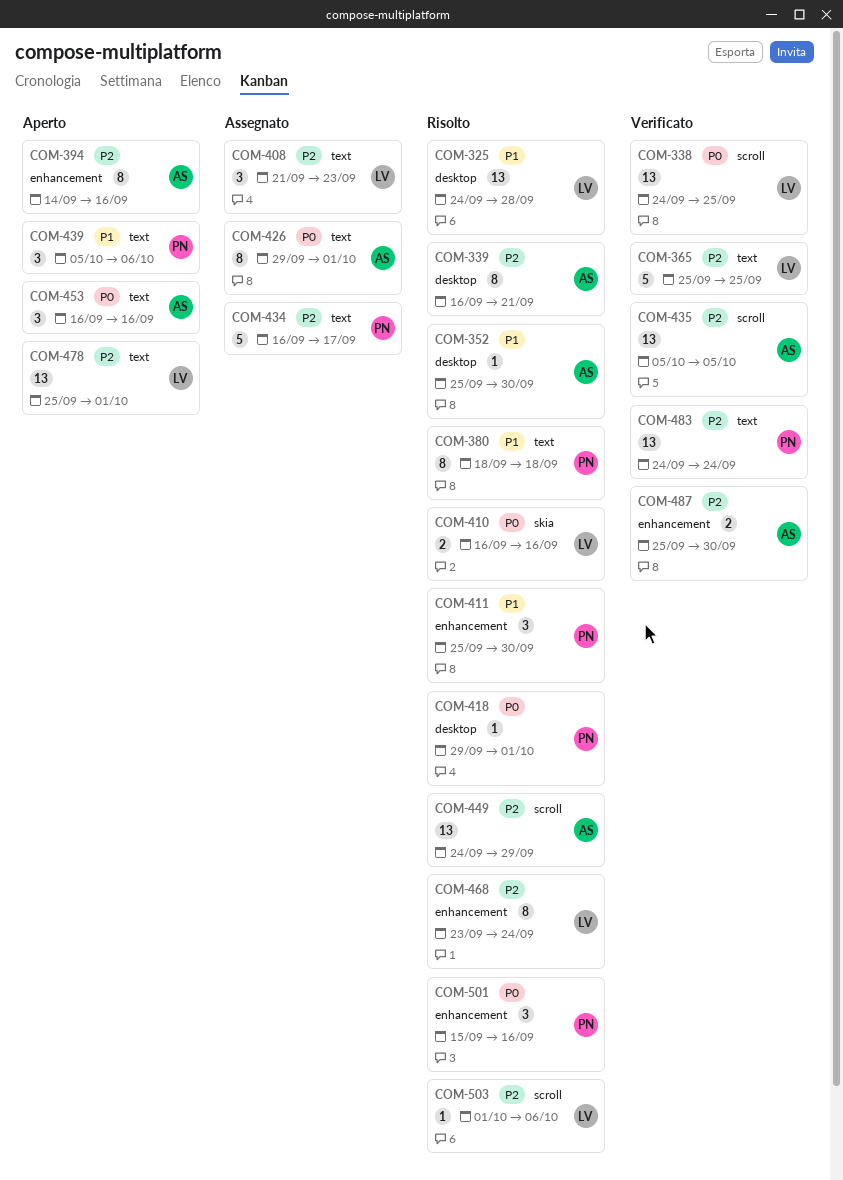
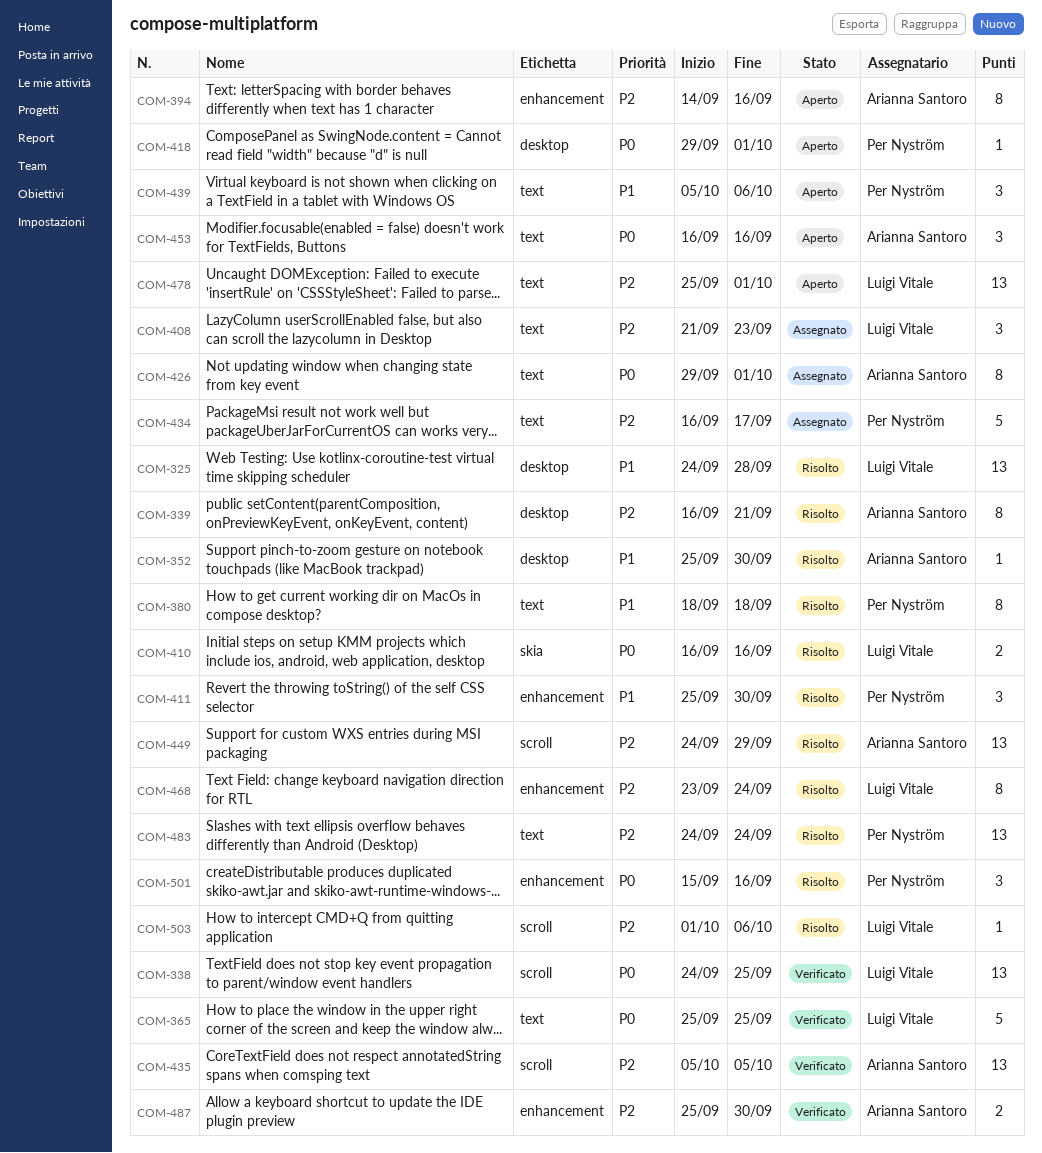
COM-365, priority: P2 -> P0
COM-418, status: Risolto -> Aperto
COM-483, status: Verificato -> Risolto

